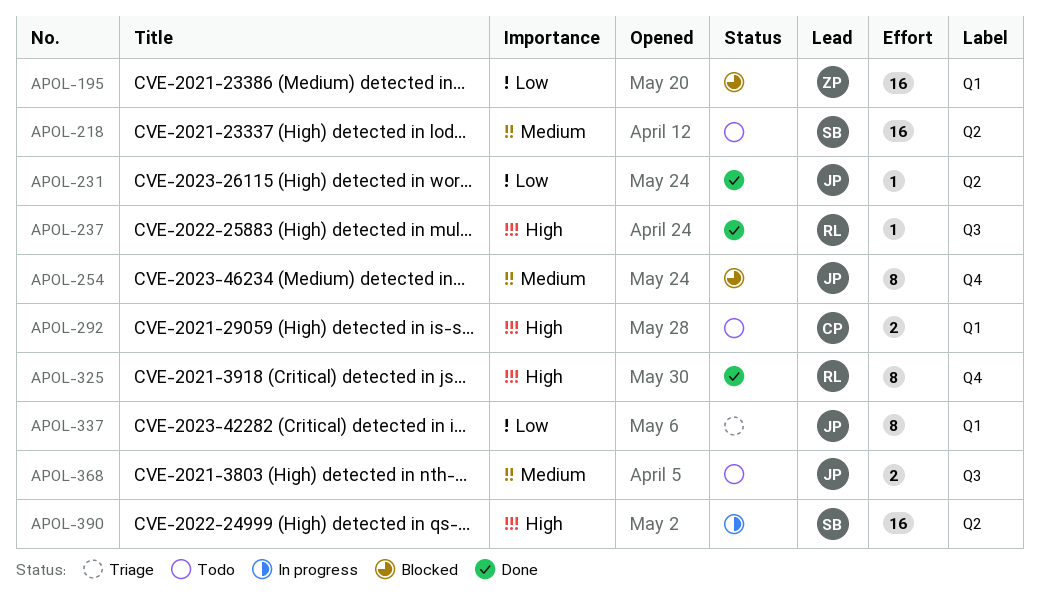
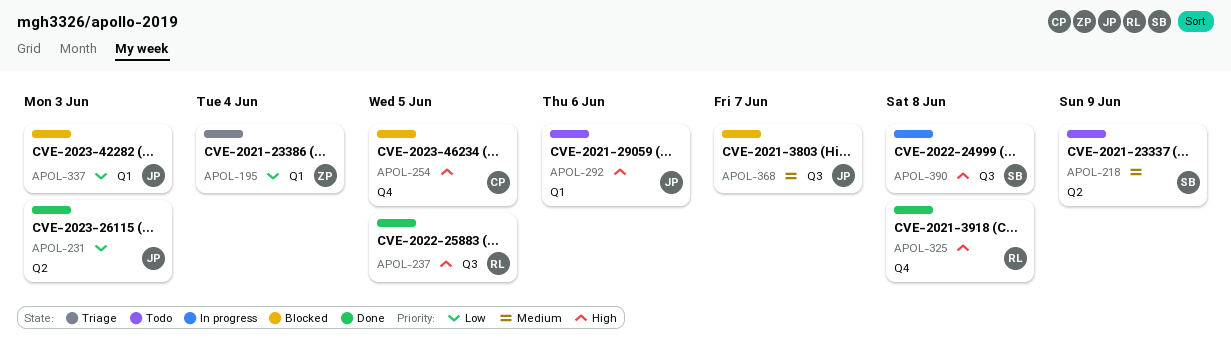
APOL-195, status: Blocked -> Triage
APOL-254, owner: JP -> CP
APOL-254, priority: Medium -> High
APOL-292, owner: CP -> JP
APOL-337, status: Triage -> Blocked
APOL-368, status: Todo -> Blocked
APOL-390, label: Q2 -> Q3

